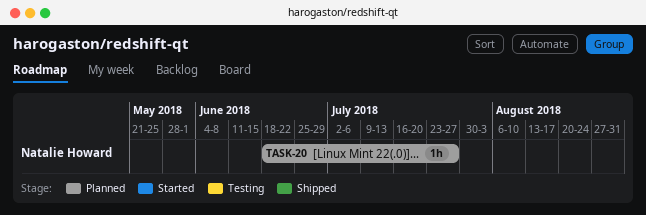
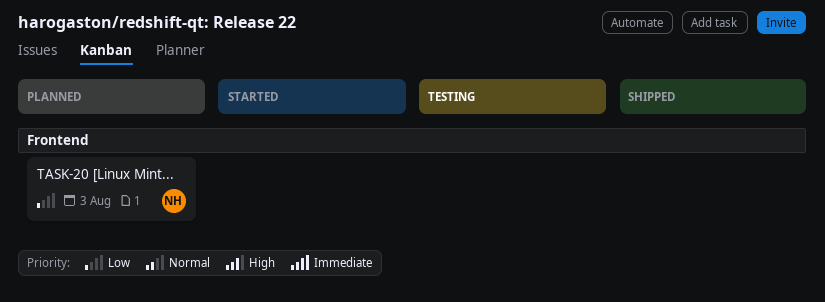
TASK-20, due: Jul 27 -> Aug 3

